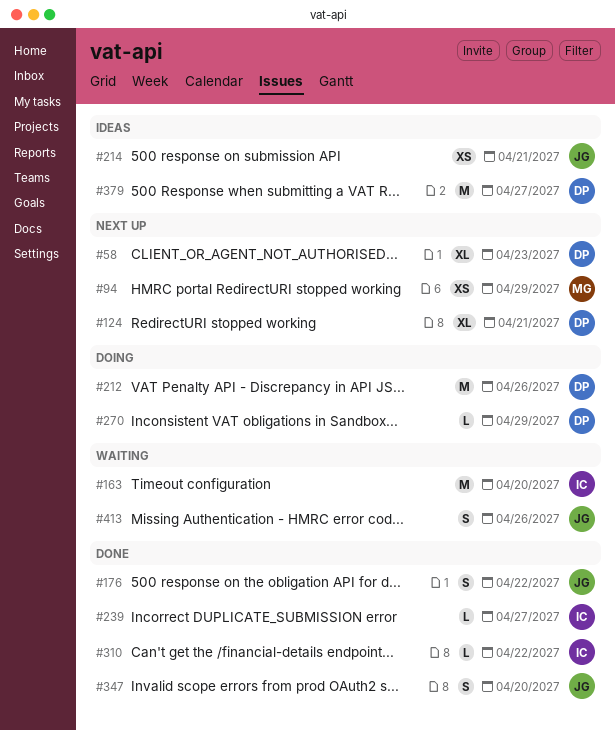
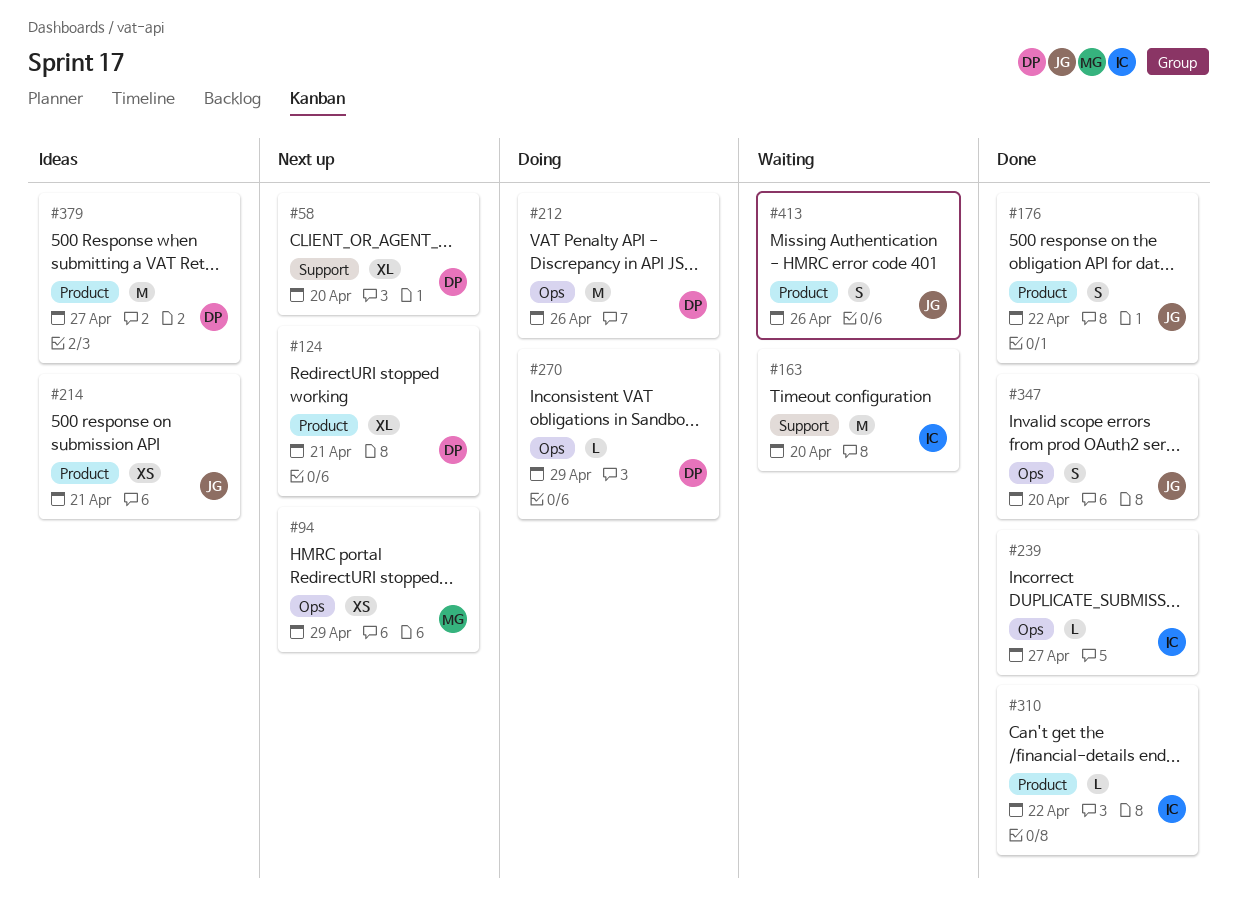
#58, due: Apr 23 -> Apr 20

